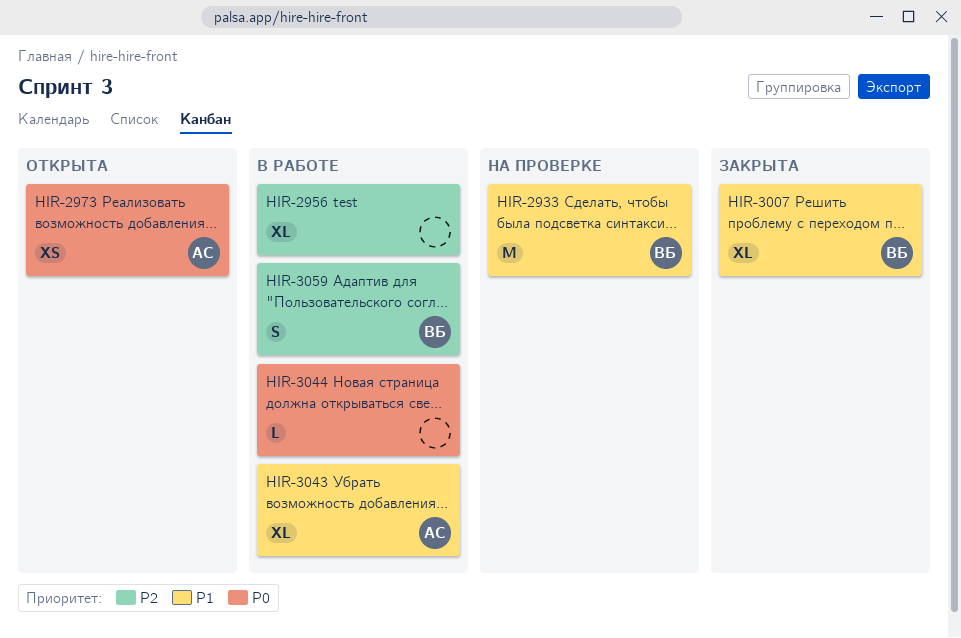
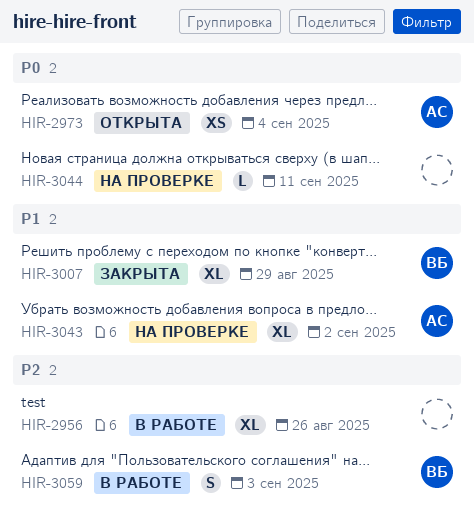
HIR-2933: present -> none
HIR-3043, status: В работе -> На проверке
HIR-3044, status: В работе -> На проверке

